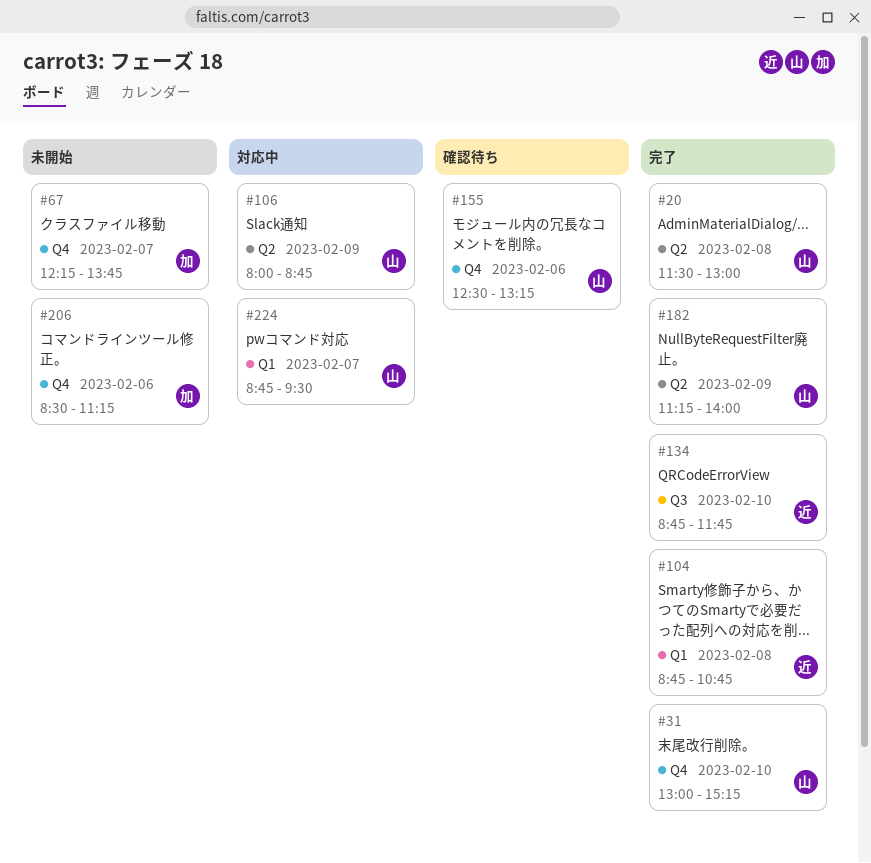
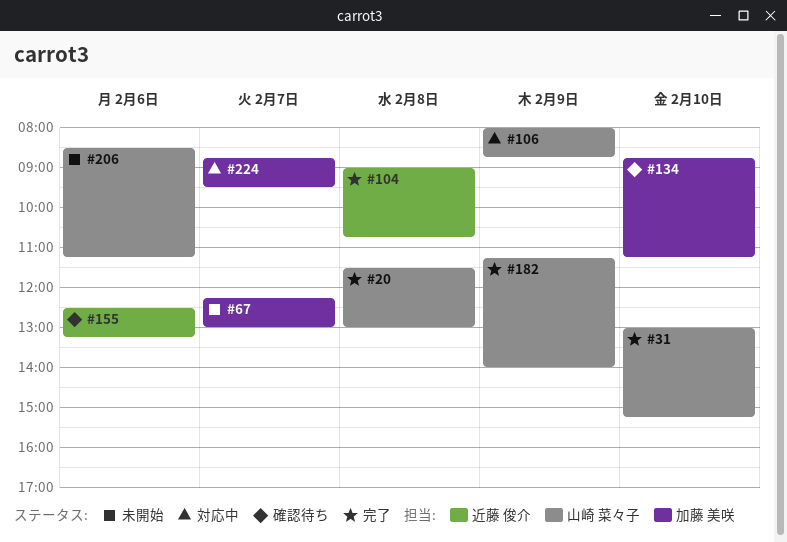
#67, ends: 13:45 -> 13:00
#104, begins: 08:45 -> 09:00
#134, status: 完了 -> 確認待ち
#134, owner: 近藤 俊介 -> 加藤 美咲
#134, ends: 11:45 -> 11:15
#155, owner: 山崎 菜々子 -> 近藤 俊介
#206, owner: 加藤 美咲 -> 山崎 菜々子
#224, owner: 山崎 菜々子 -> 加藤 美咲

